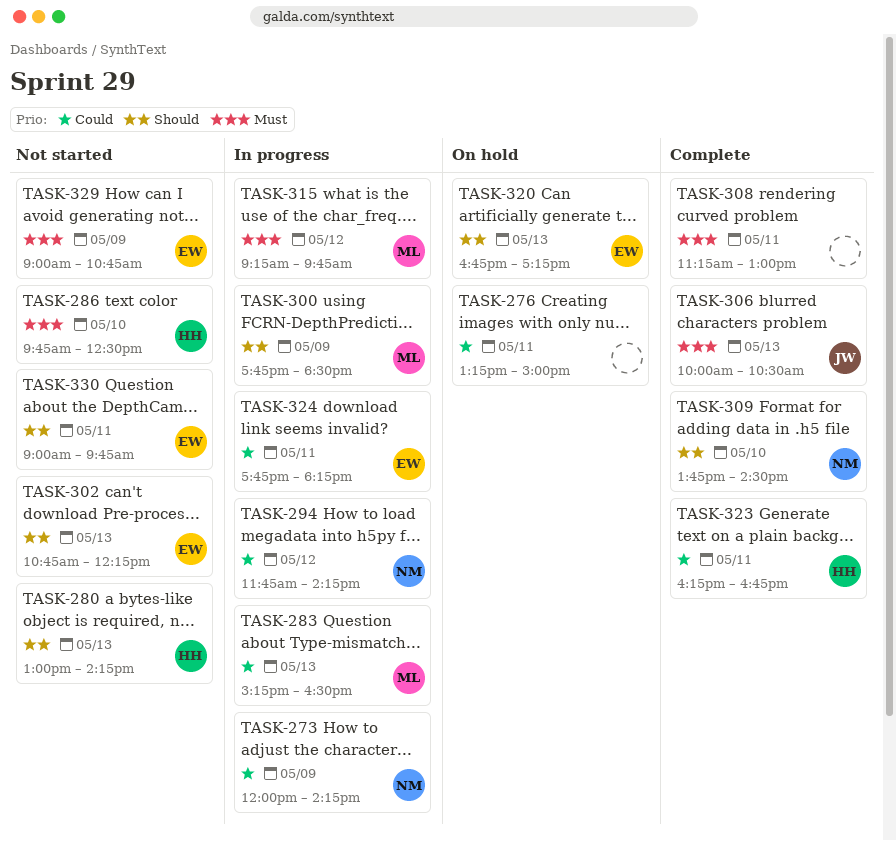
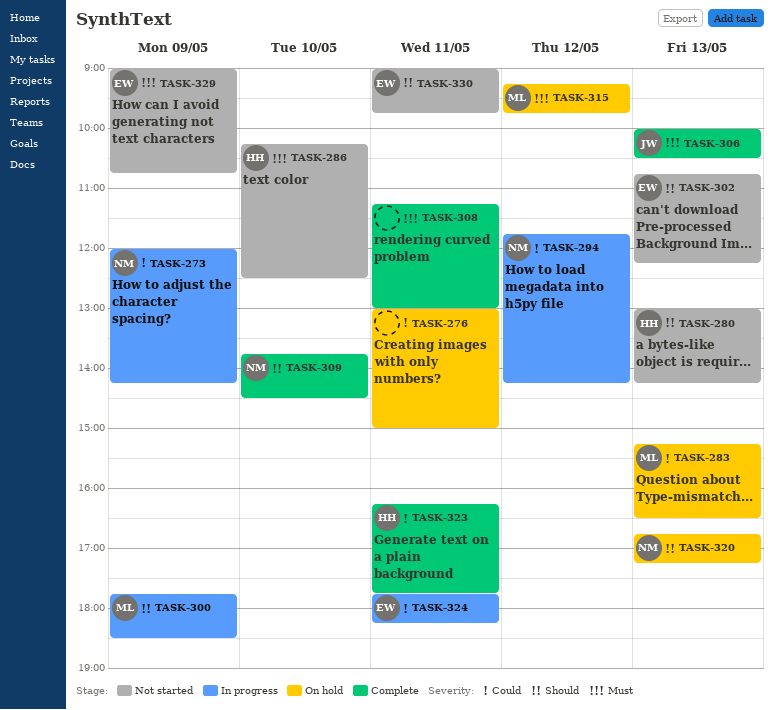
TASK-276, begins: 13:15 -> 13:00
TASK-283, status: In progress -> On hold
TASK-286, begins: 09:45 -> 10:15
TASK-315, status: In progress -> On hold
TASK-320, owner: EW -> NM
TASK-323, ends: 16:45 -> 17:45

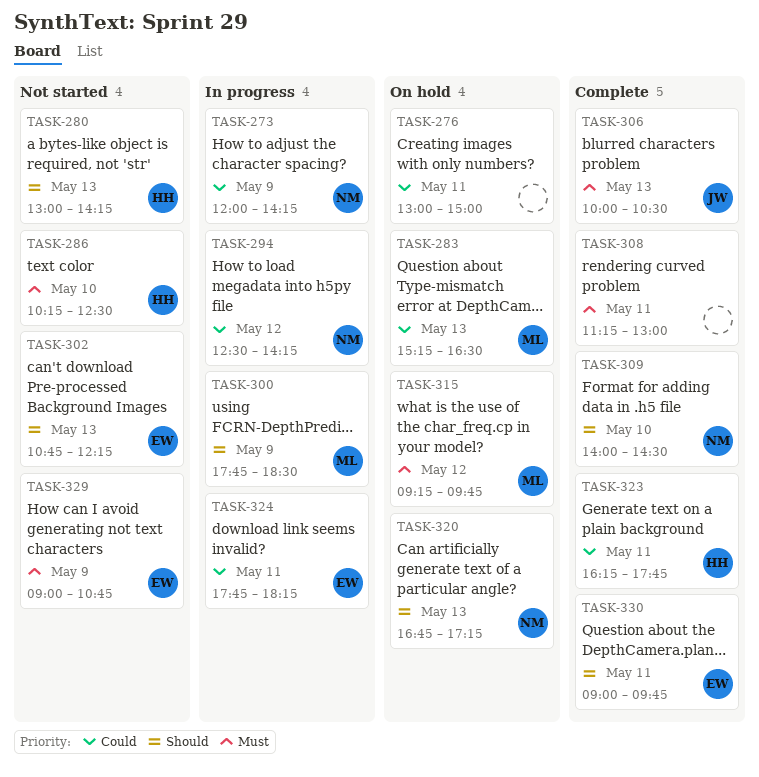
TASK-294, begins: 11:45 -> 12:30
TASK-309, begins: 13:45 -> 14:00
TASK-330, status: Not started -> Complete

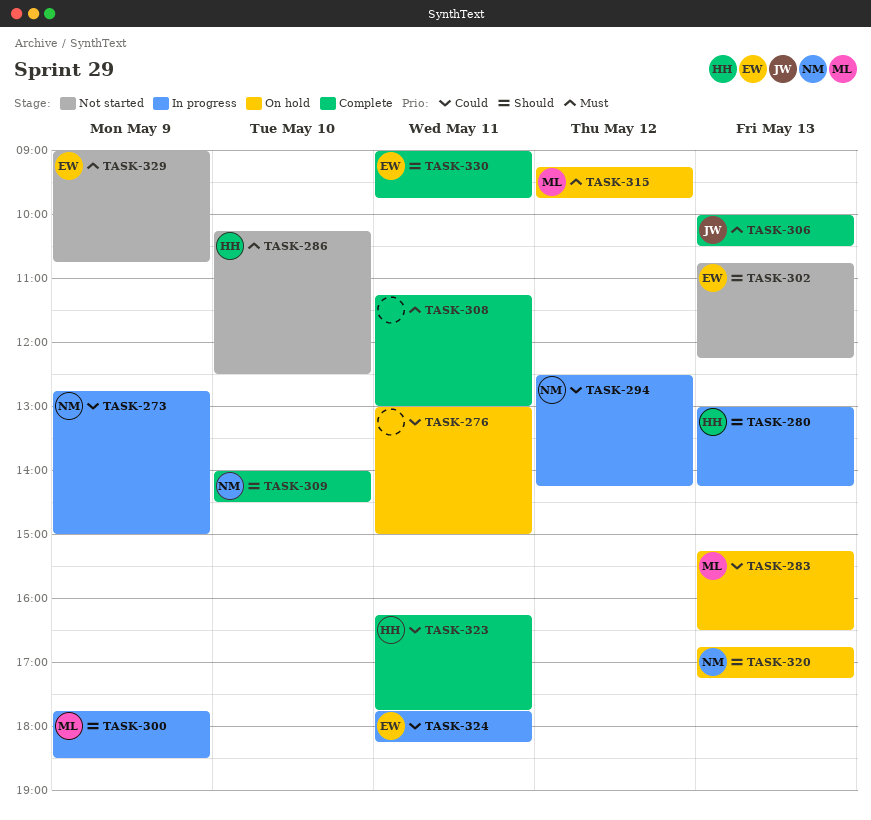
TASK-273, begins: 12:00 -> 12:45
TASK-273, ends: 14:15 -> 15:00
TASK-280, status: Not started -> In progress

